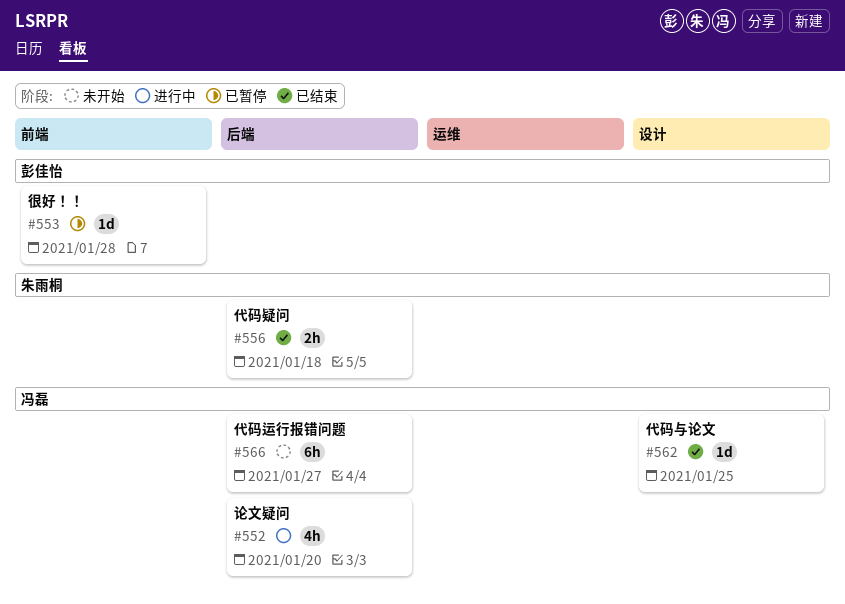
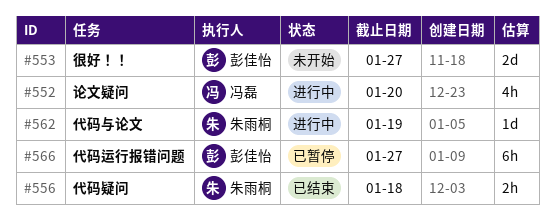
#553, status: 已暂停 -> 未开始
#553, estimate: 1d -> 2d
#553, due: Jan 28 -> Jan 27
#562, status: 已结束 -> 进行中
#562, owner: 冯磊 -> 朱雨桐
#562, due: Jan 25 -> Jan 19
#566, status: 未开始 -> 已暂停
#566, owner: 冯磊 -> 彭佳怡

